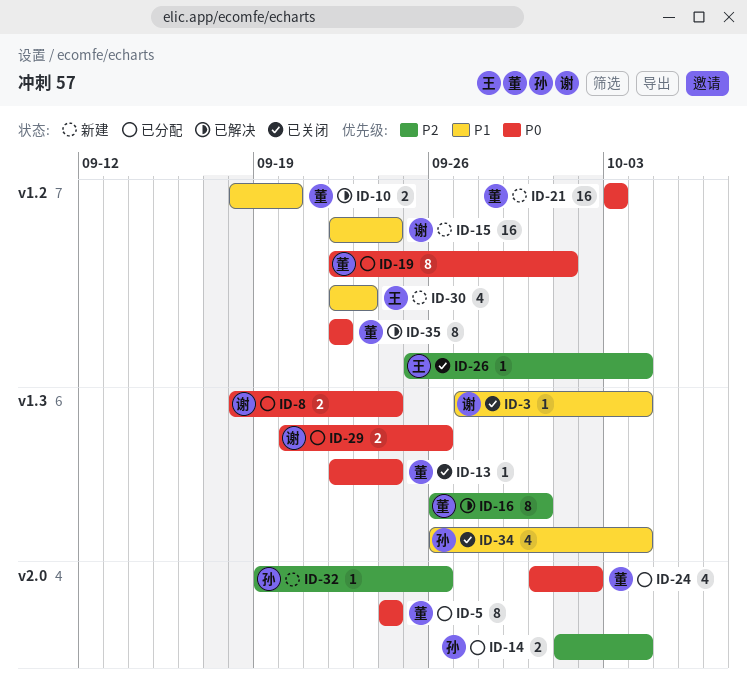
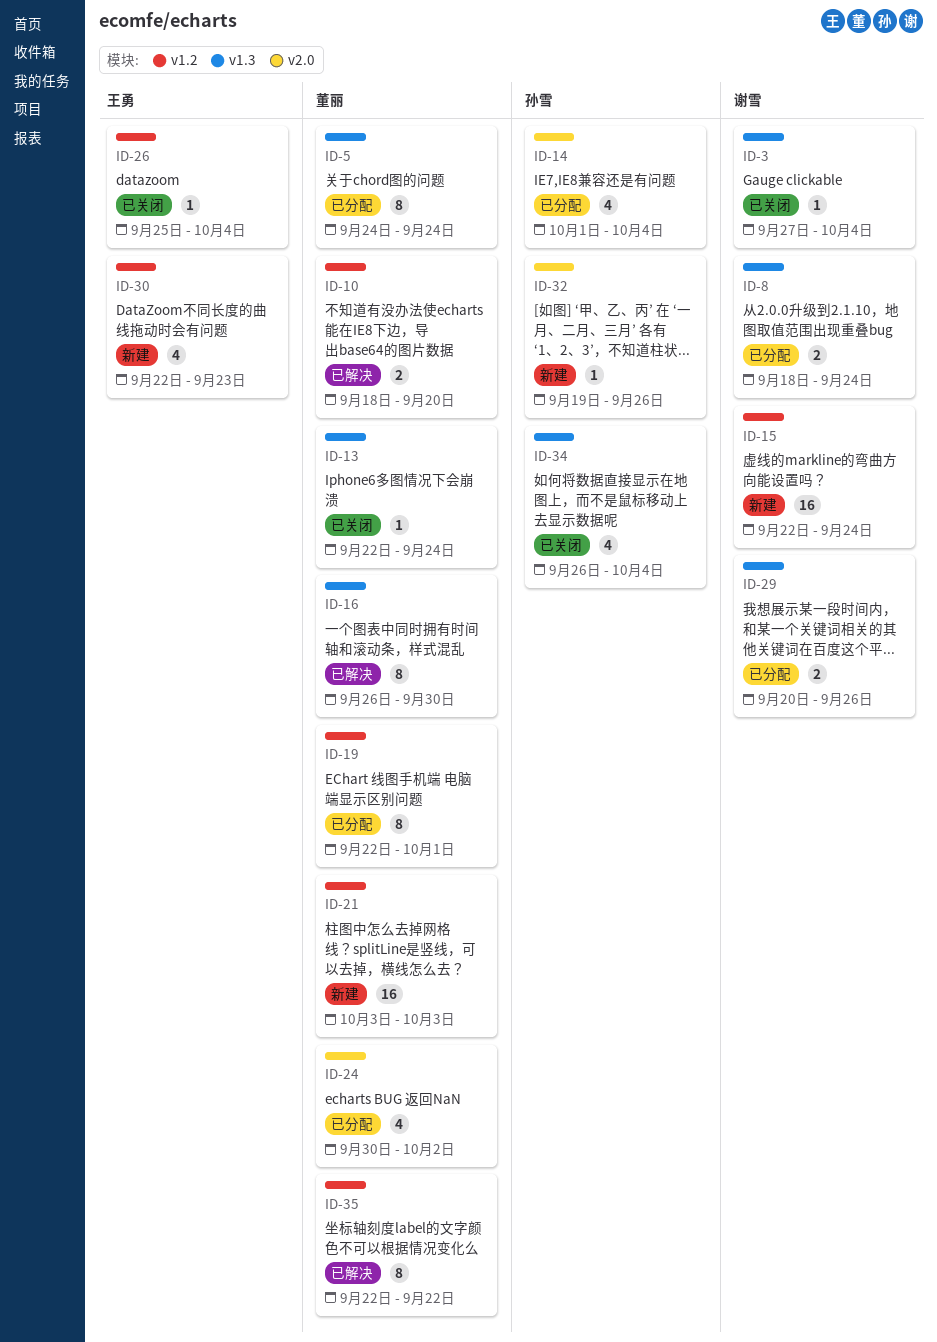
ID-5, label: v2.0 -> v1.3
ID-14, estimate: 2 -> 4

